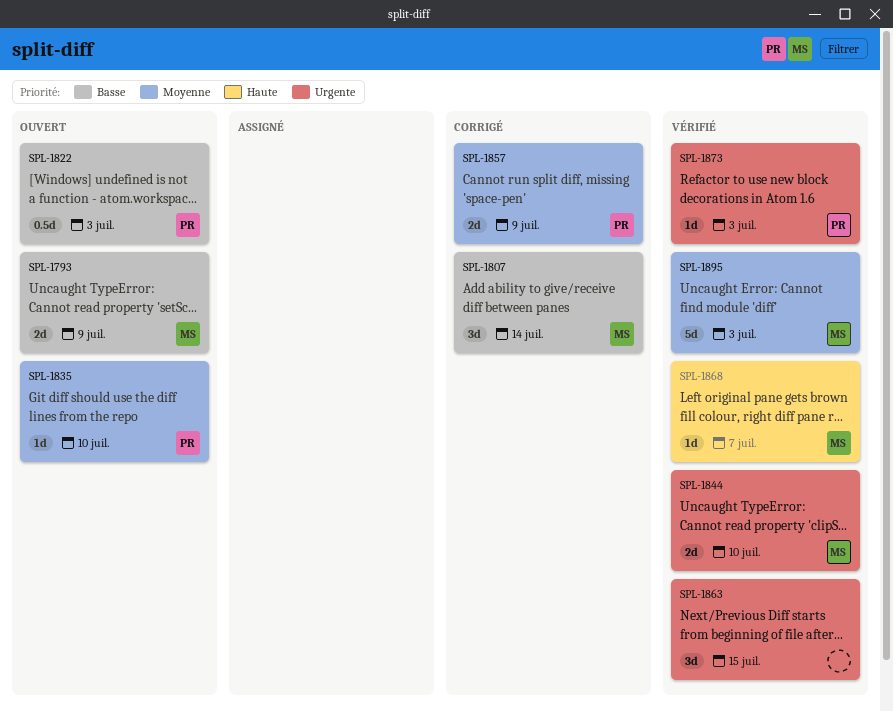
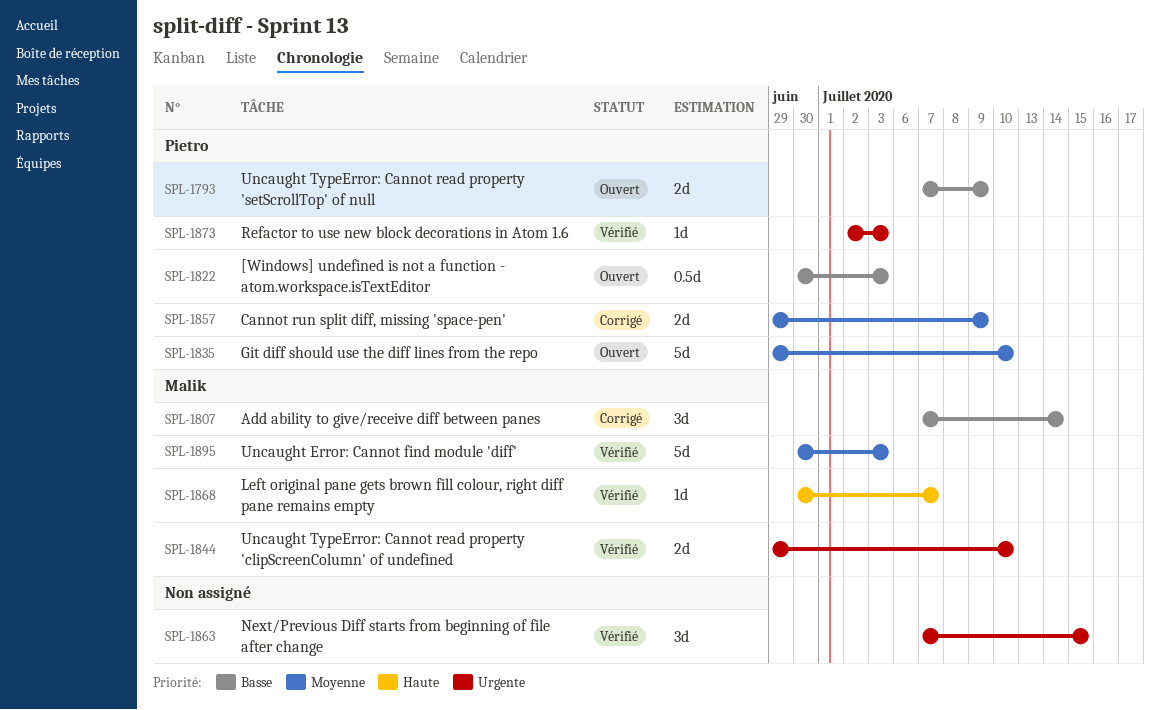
SPL-1793, owner: Malik -> Pietro
SPL-1835, estimate: 1d -> 5d

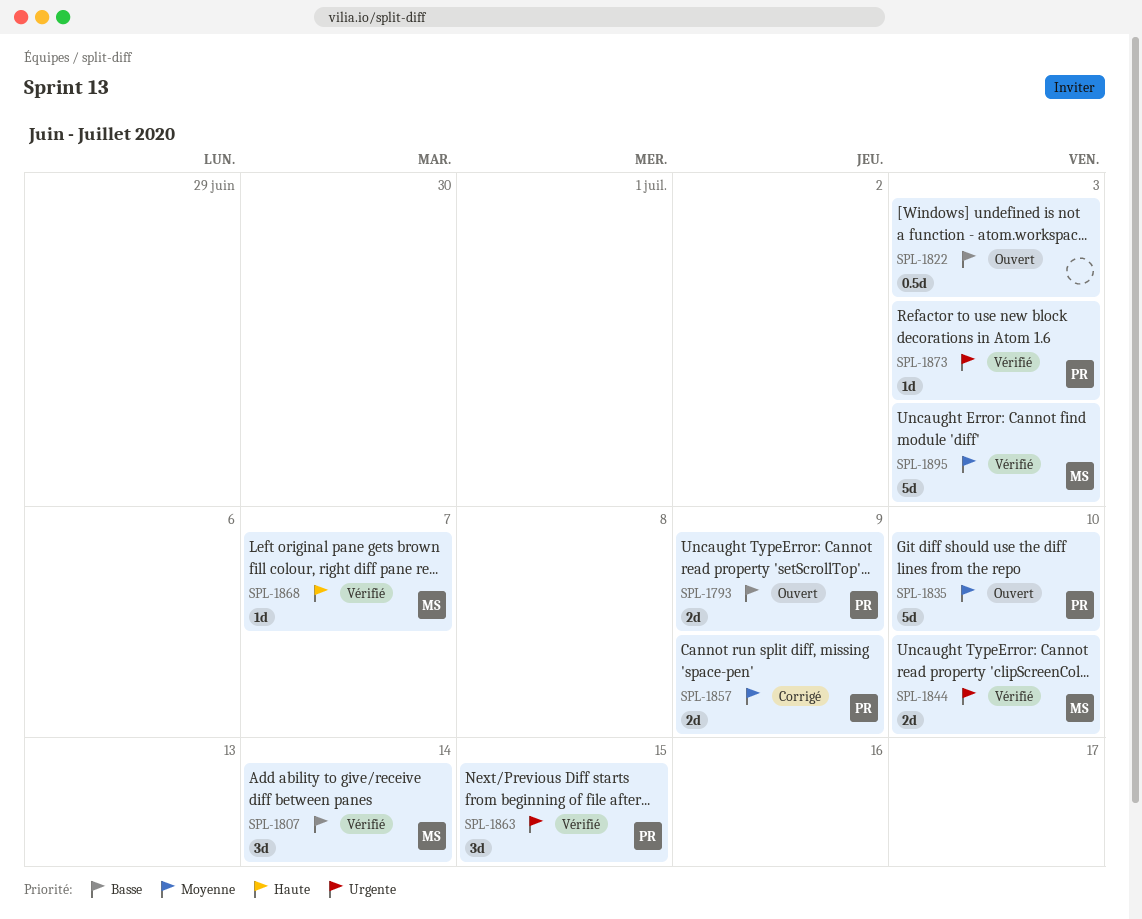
SPL-1807, status: Corrigé -> Vérifié
SPL-1822, owner: Pietro -> none
SPL-1863, owner: none -> Pietro

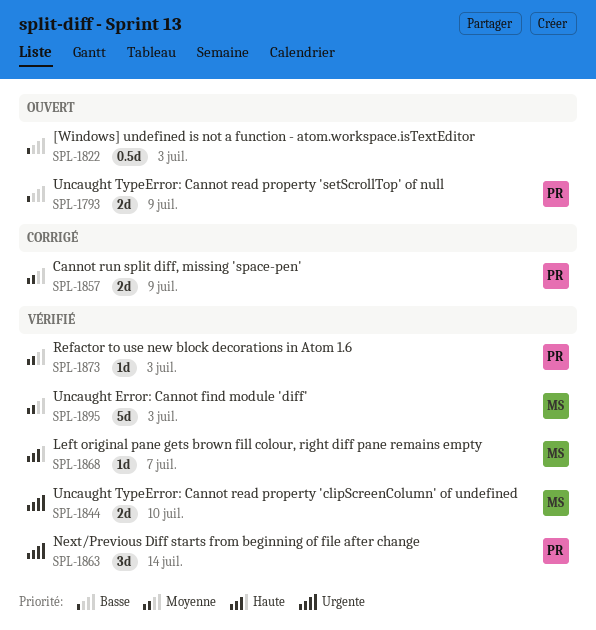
SPL-1807: present -> none
SPL-1835: present -> none
SPL-1863, due: Jul 15 -> Jul 14
SPL-1873, priority: Urgente -> Moyenne

